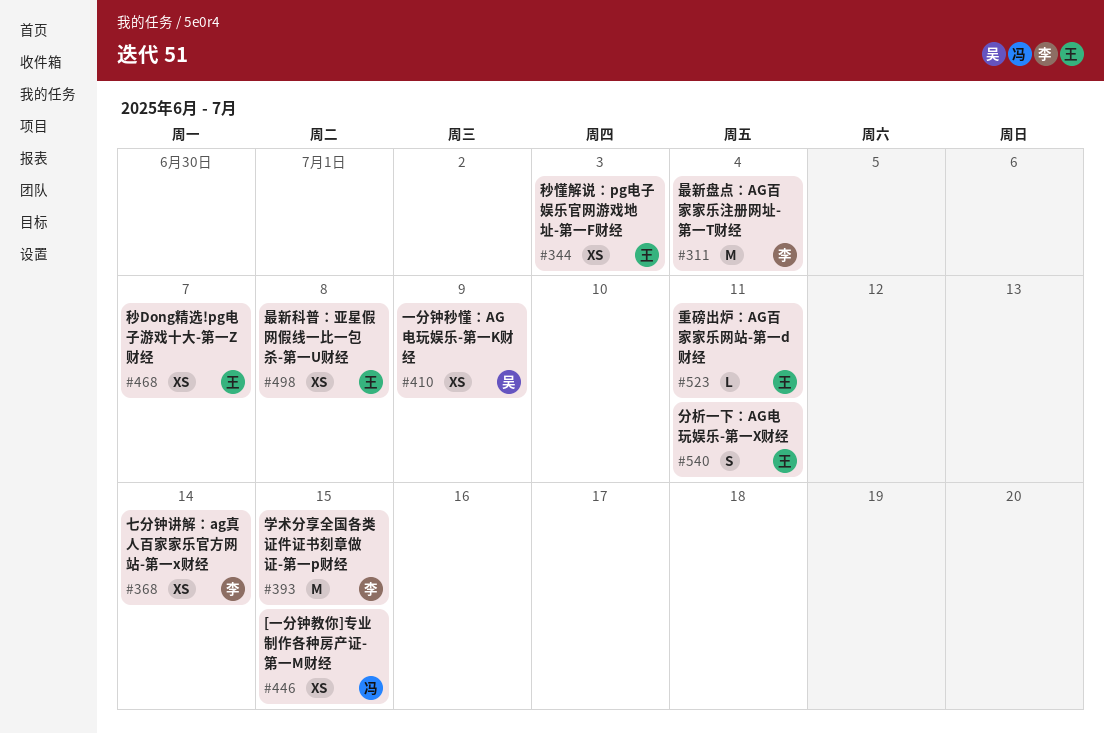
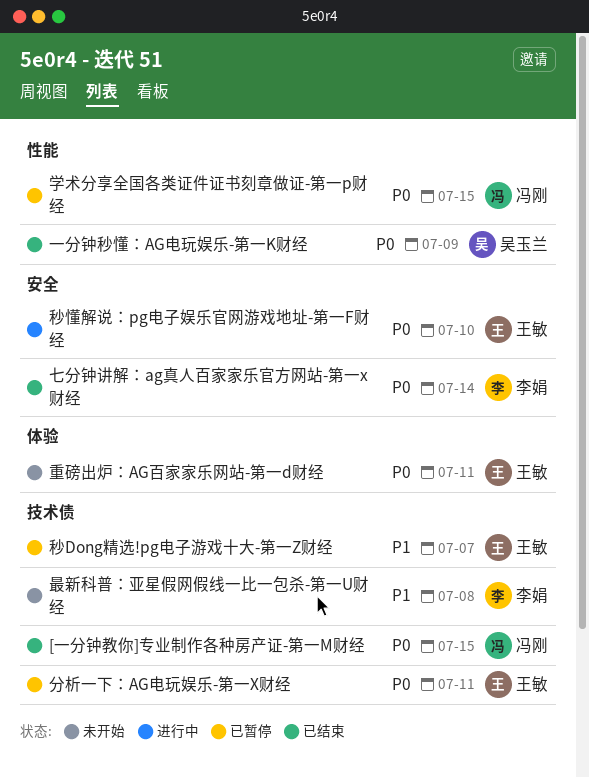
学术分享全国各类证件证书刻章做证-第一p财经, owner: 李娟 -> 冯刚
最新盘点：AG百家家乐注册网址-第一T财经: present -> none
最新科普：亚星假网假线一比一包杀-第一U财经, owner: 王敏 -> 李娟
秒懂解说：pg电子娱乐官网游戏地址-第一F财经, due: Jul 3 -> Jul 10

